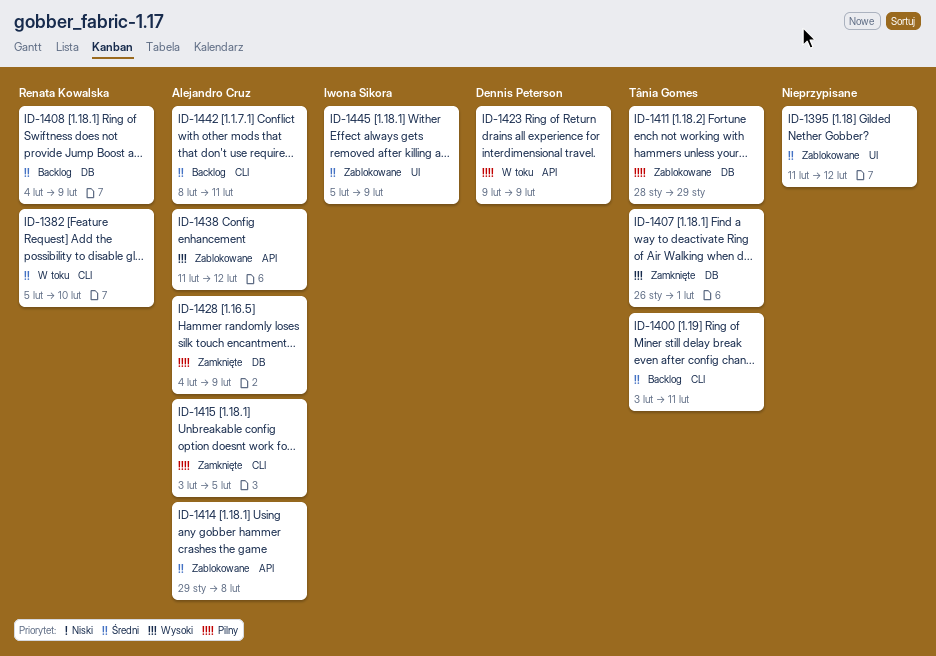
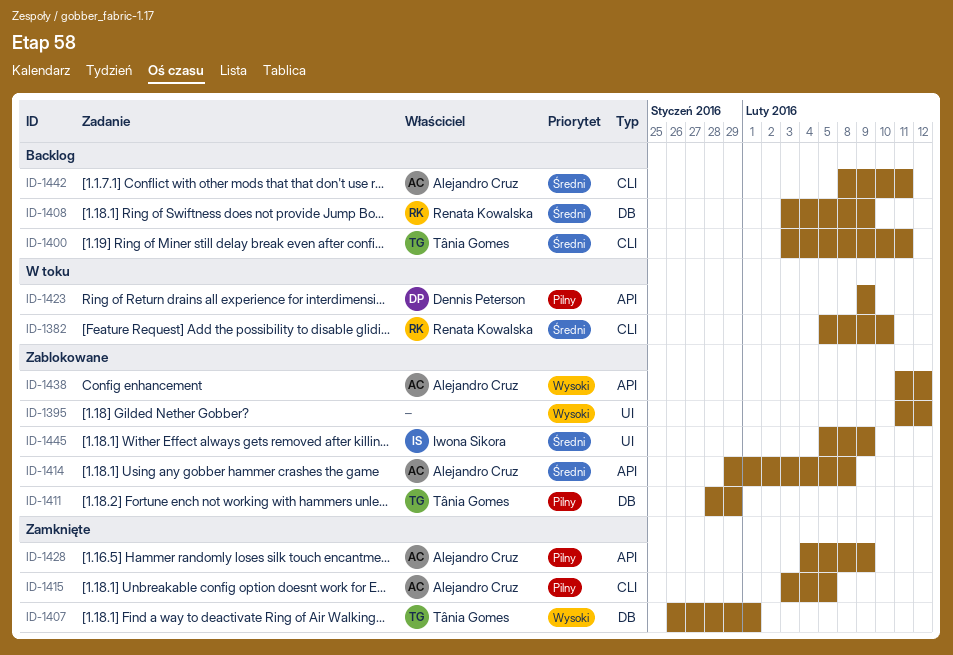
ID-1395, priority: Średni -> Wysoki
ID-1408, start: Feb 4 -> Feb 3
ID-1428, label: DB -> API

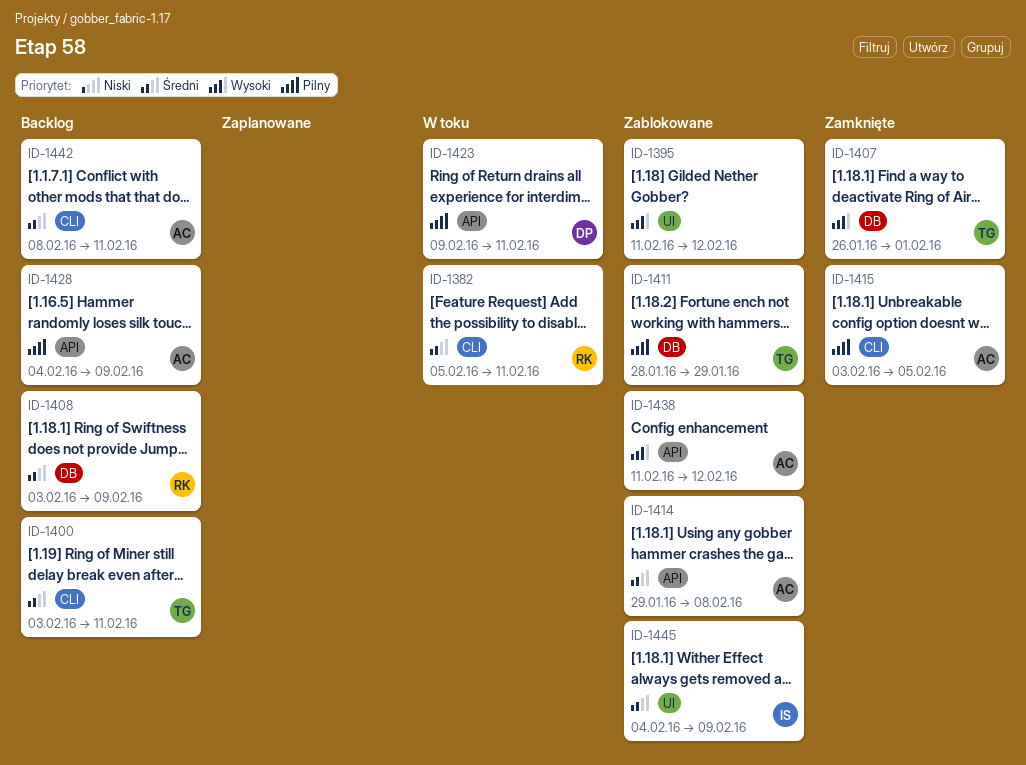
ID-1382, due: Feb 10 -> Feb 11
ID-1423, due: Feb 9 -> Feb 11
ID-1428, status: Zamknięte -> Backlog
ID-1445, start: Feb 5 -> Feb 4

